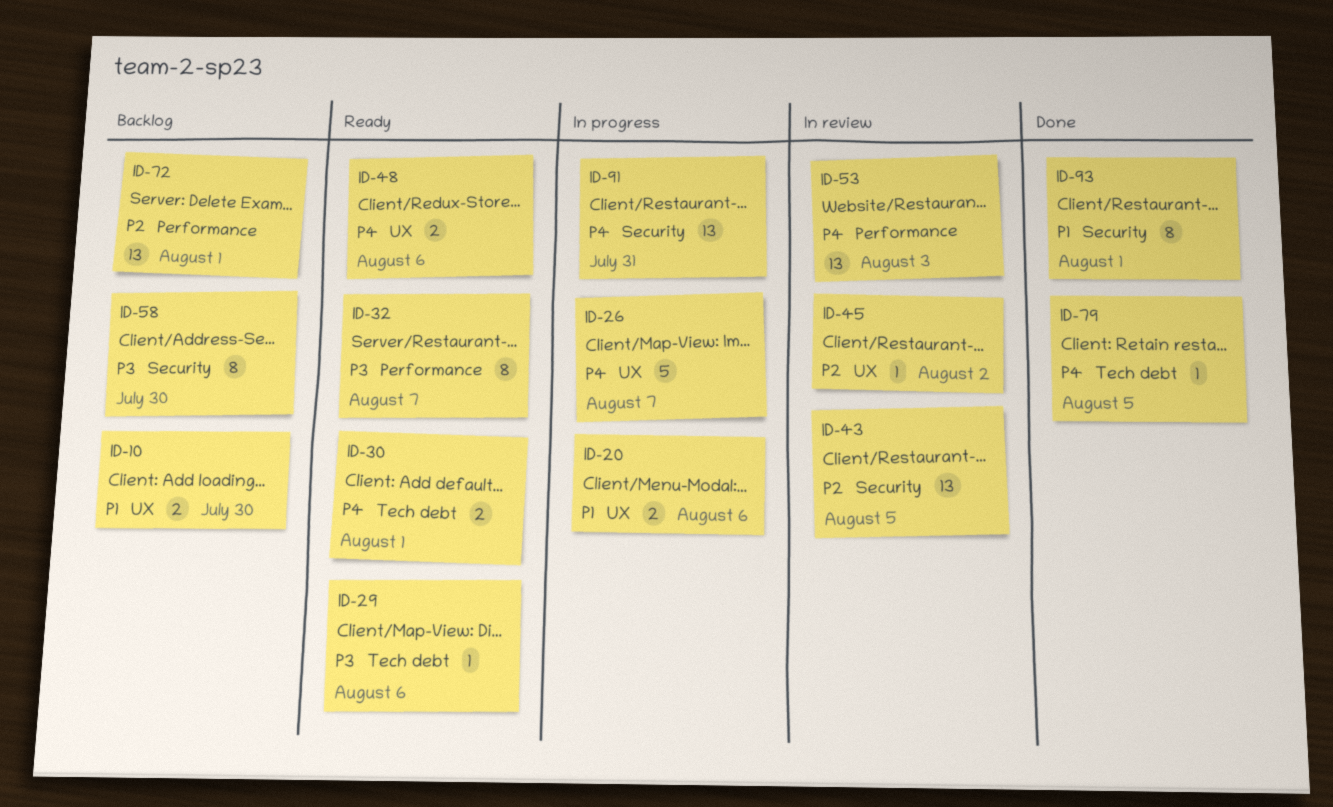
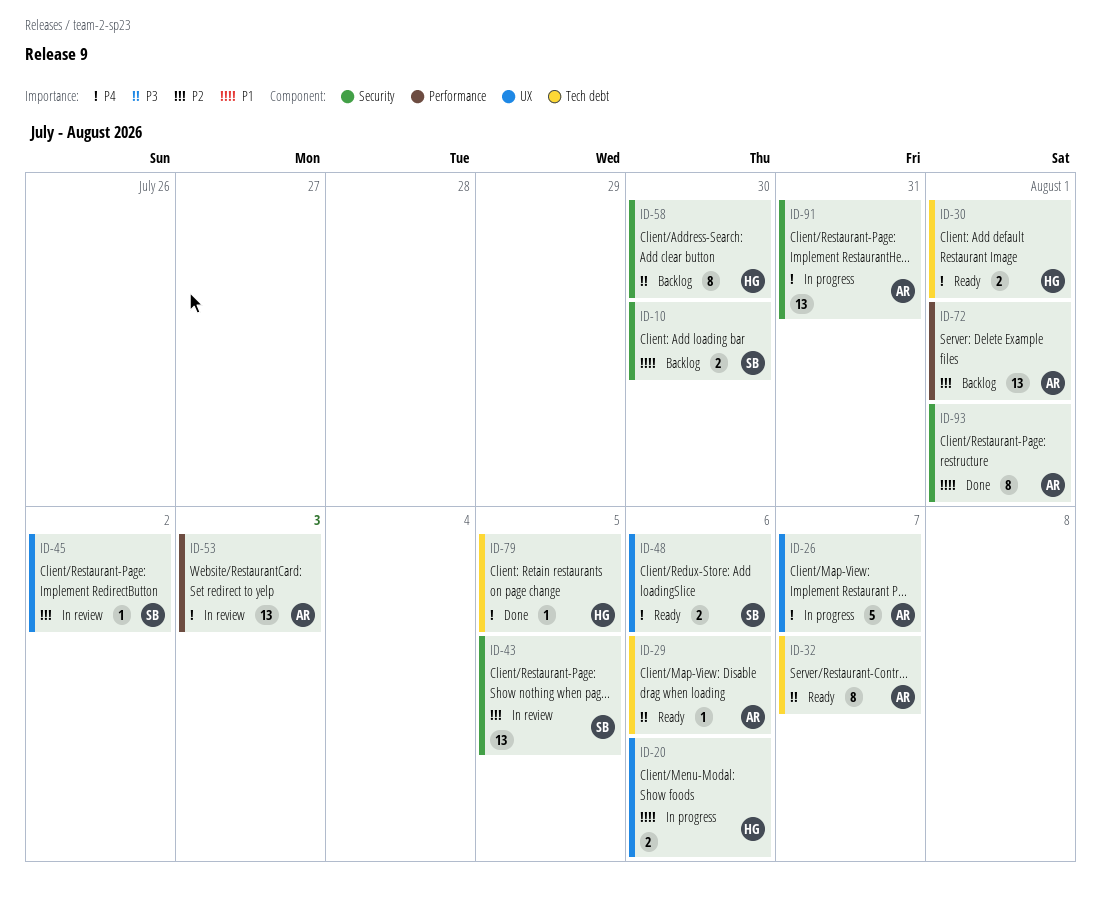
ID-10, label: UX -> Security
ID-32, label: Performance -> Tech debt

